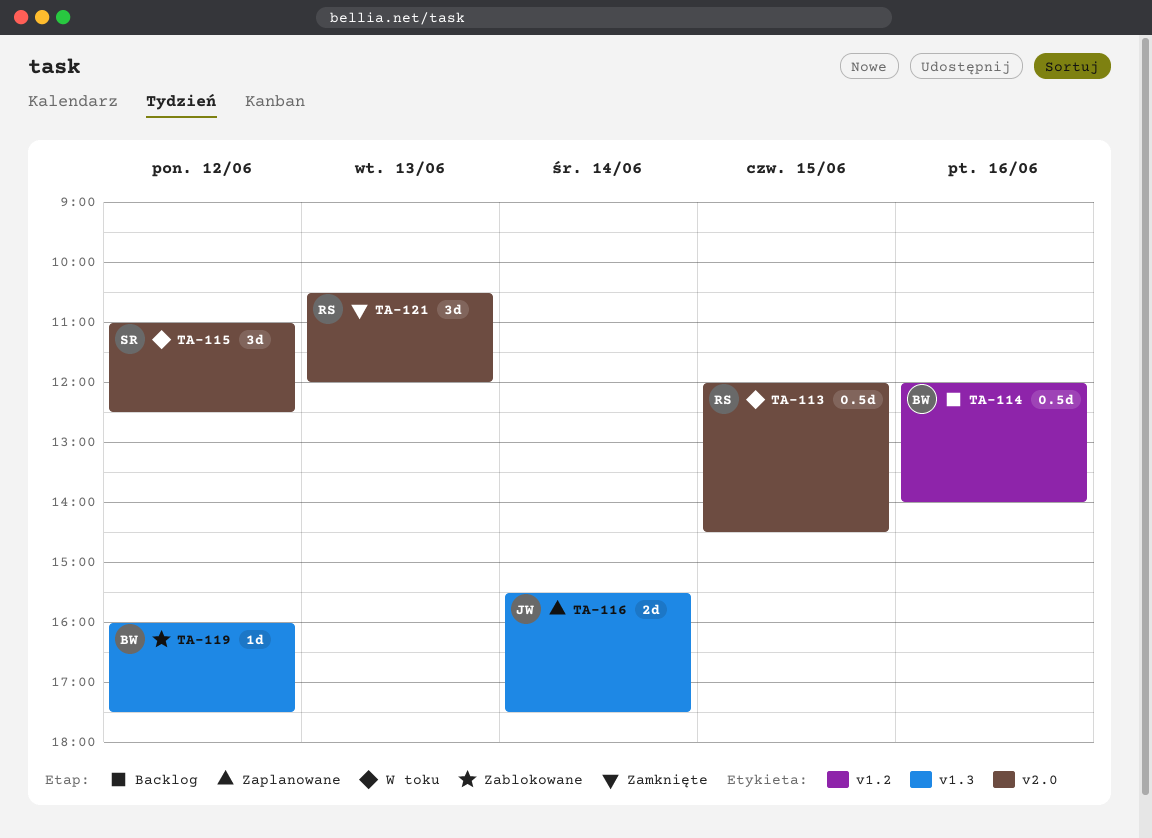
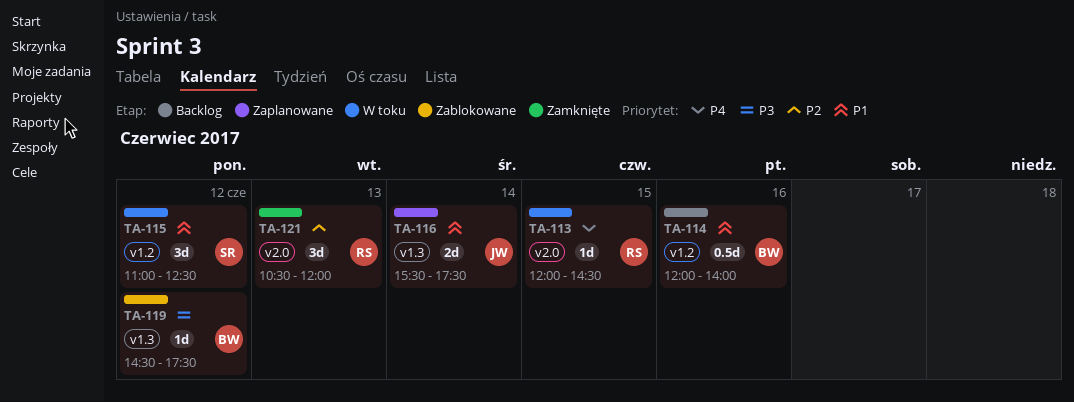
TA-113, estimate: 0.5d -> 1d
TA-115, label: v2.0 -> v1.2
TA-119, begins: 16:00 -> 14:30

